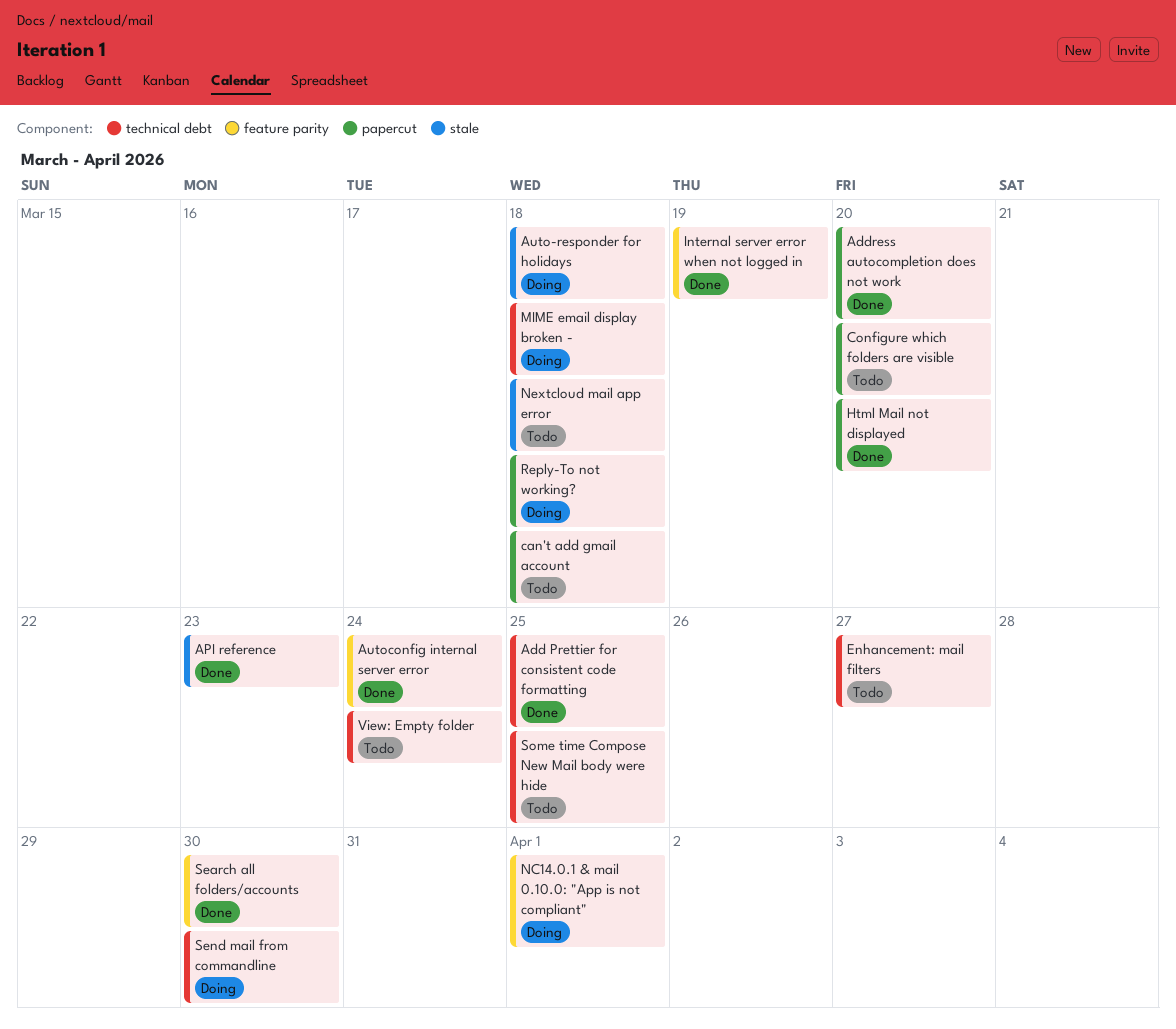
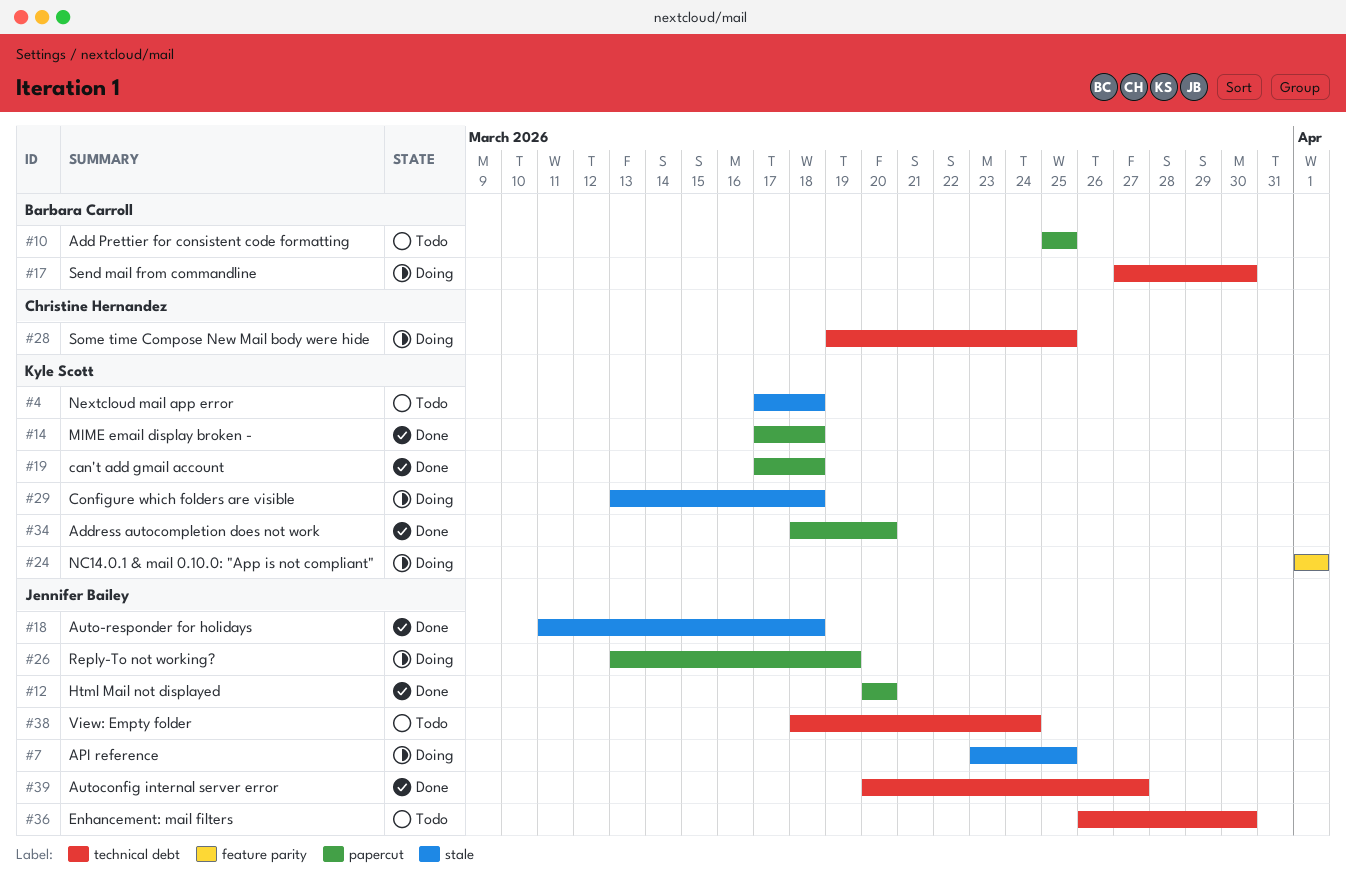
Add Prettier for consistent code formatting, status: Done -> Todo
Add Prettier for consistent code formatting, label: technical debt -> papercut
API reference, status: Done -> Doing
API reference, due: Mar 23 -> Mar 25
Auto-responder for holidays, status: Doing -> Done
Autoconfig internal server error, label: feature parity -> technical debt
Autoconfig internal server error, due: Mar 24 -> Mar 27
can't add gmail account, status: Todo -> Done
Configure which folders are visible, status: Todo -> Doing
Configure which folders are visible, label: papercut -> stale
Configure which folders are visible, due: Mar 20 -> Mar 18
Enhancement: mail filters, due: Mar 27 -> Mar 30
Internal server error when not logged in: present -> none
MIME email display broken -, status: Doing -> Done
MIME email display broken -, label: technical debt -> papercut
Reply-To not working?, due: Mar 18 -> Mar 19
Search all folders/accounts: present -> none
Some time Compose New Mail body were hide, status: Todo -> Doing

